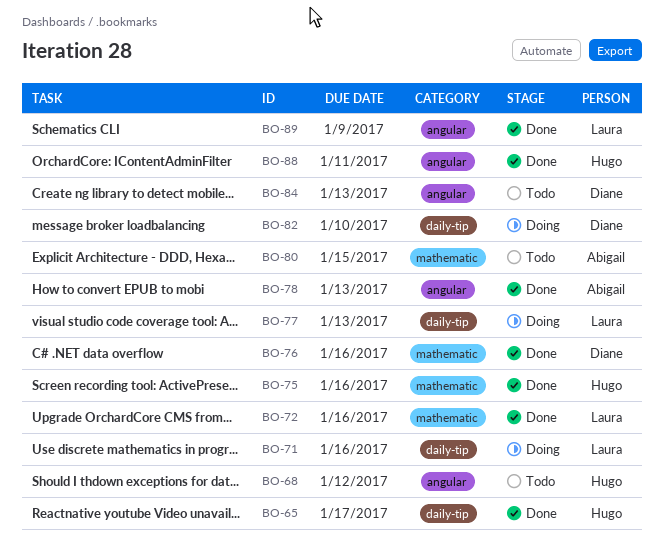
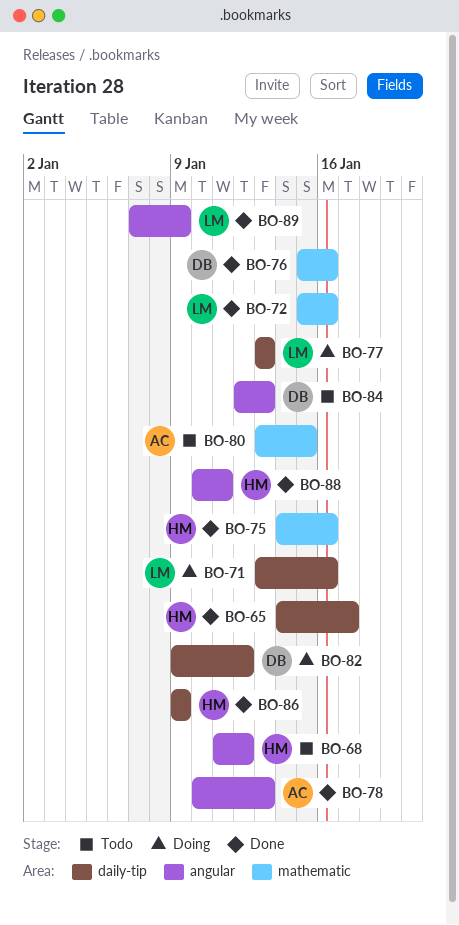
BO-82, due: Jan 10 -> Jan 12
BO-86: none -> present

